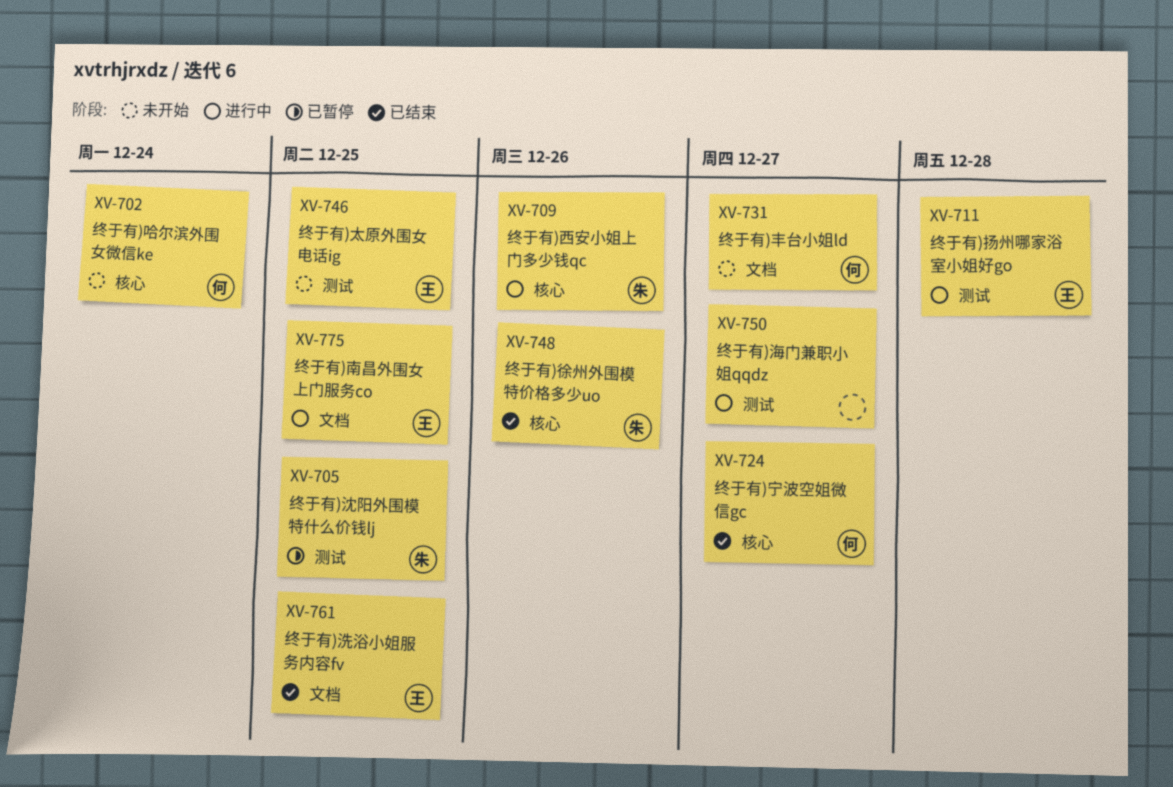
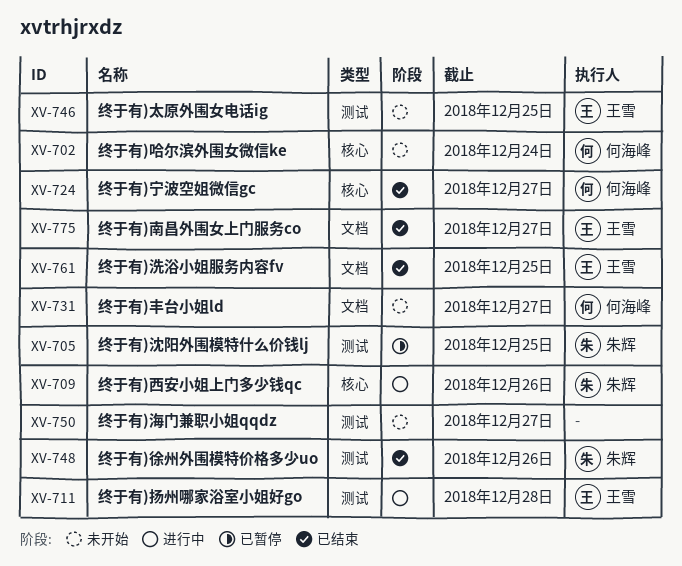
XV-748, label: 核心 -> 测试
XV-750, status: 进行中 -> 未开始
XV-775, status: 进行中 -> 已结束
XV-775, due: Dec 25 -> Dec 27

